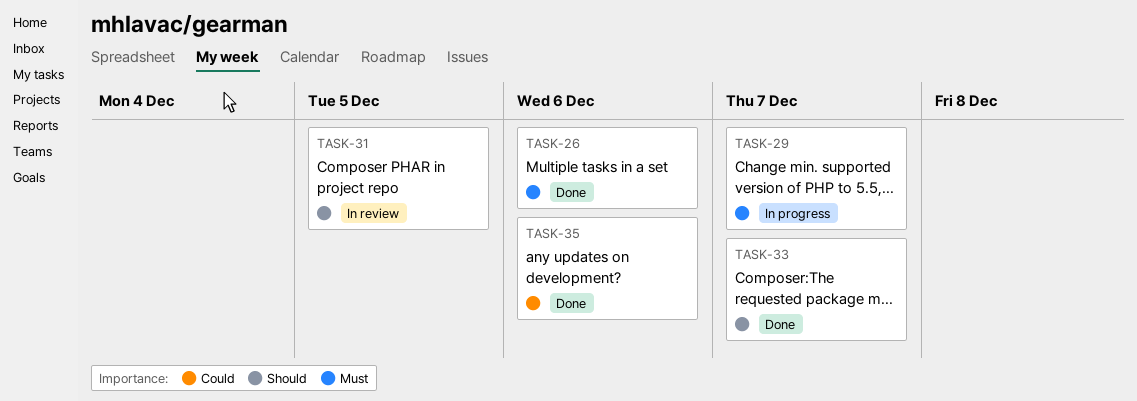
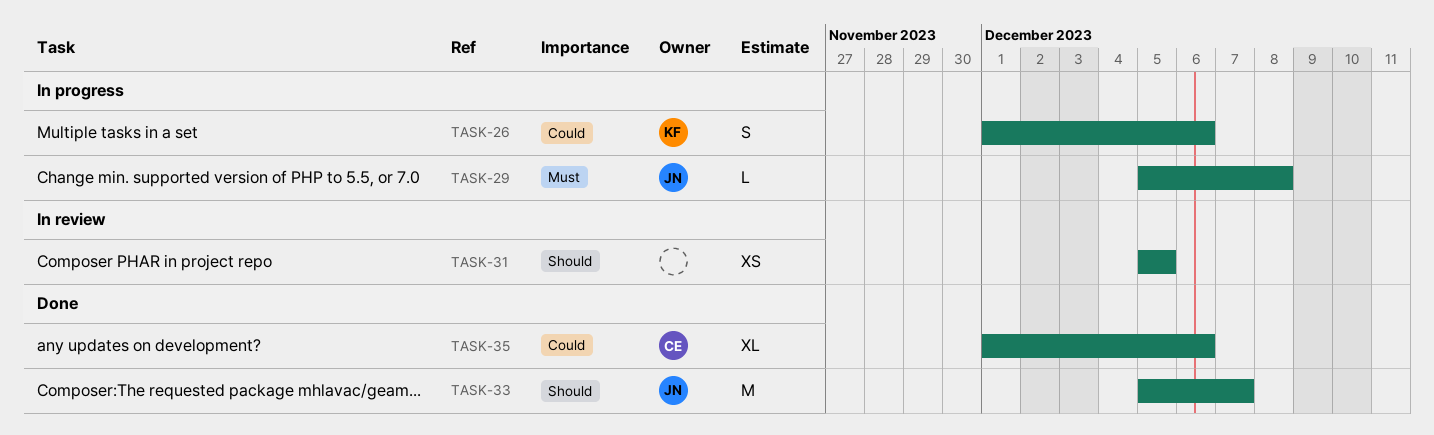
TASK-26, status: Done -> In progress
TASK-26, priority: Must -> Could
TASK-29, due: Dec 7 -> Dec 8

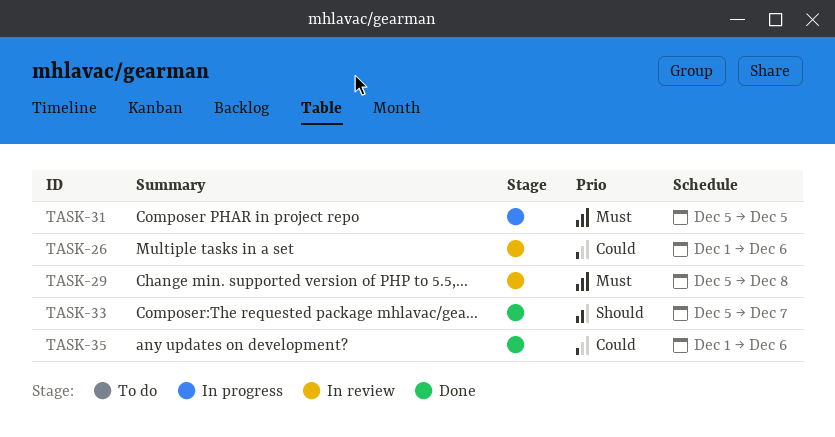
TASK-26, status: In progress -> In review
TASK-29, status: In progress -> In review
TASK-31, status: In review -> In progress
TASK-31, priority: Should -> Must

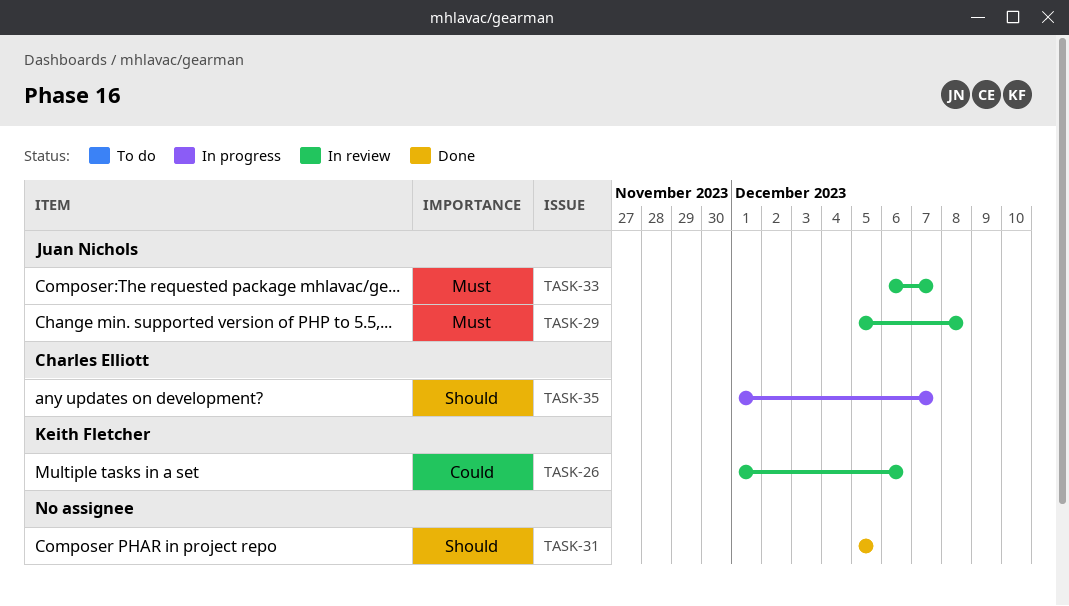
TASK-31, status: In progress -> Done
TASK-31, priority: Must -> Should
TASK-33, status: Done -> In review
TASK-33, priority: Should -> Must
TASK-33, start: Dec 5 -> Dec 6
TASK-35, status: Done -> In progress
TASK-35, priority: Could -> Should
TASK-35, due: Dec 6 -> Dec 7

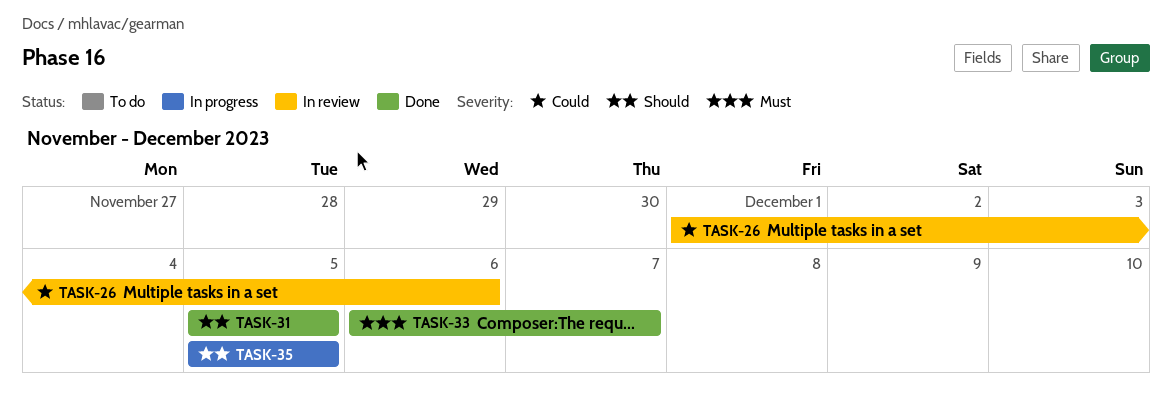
TASK-29: present -> none
TASK-33, status: In review -> Done
TASK-35, start: Dec 1 -> Dec 5
TASK-35, due: Dec 7 -> Dec 5

